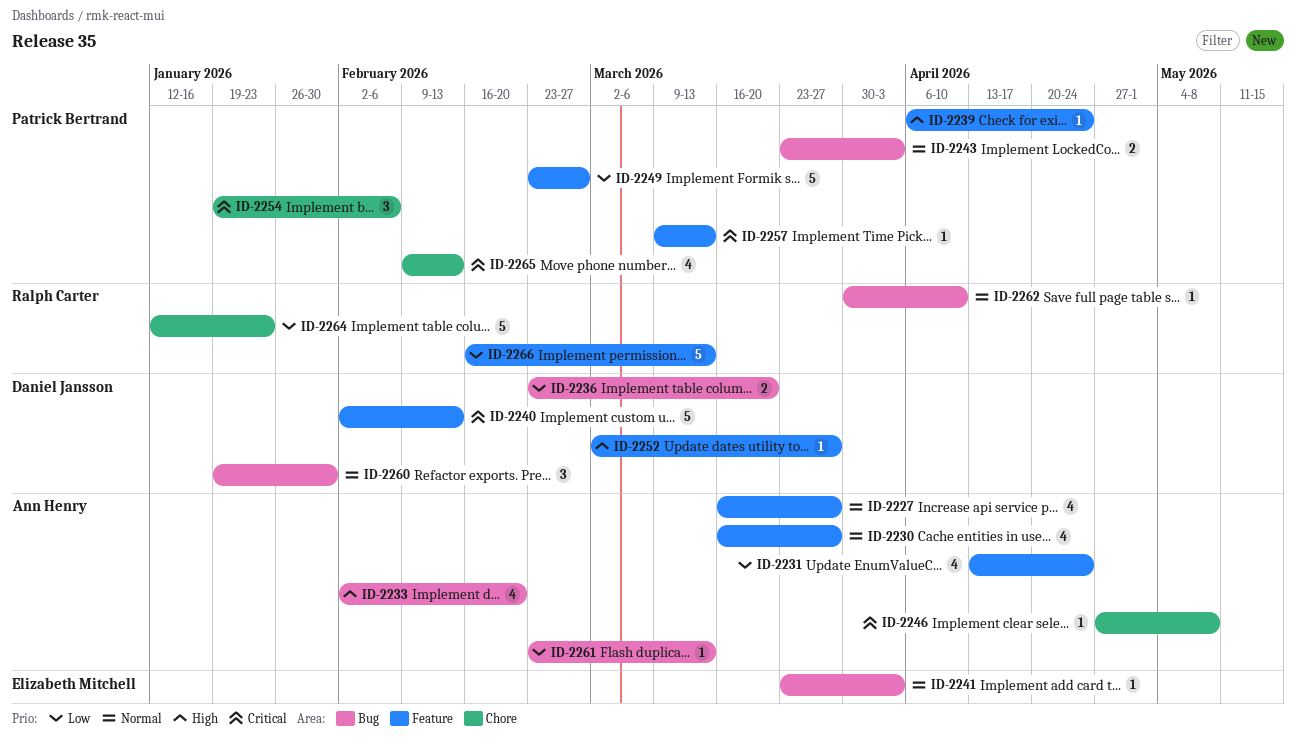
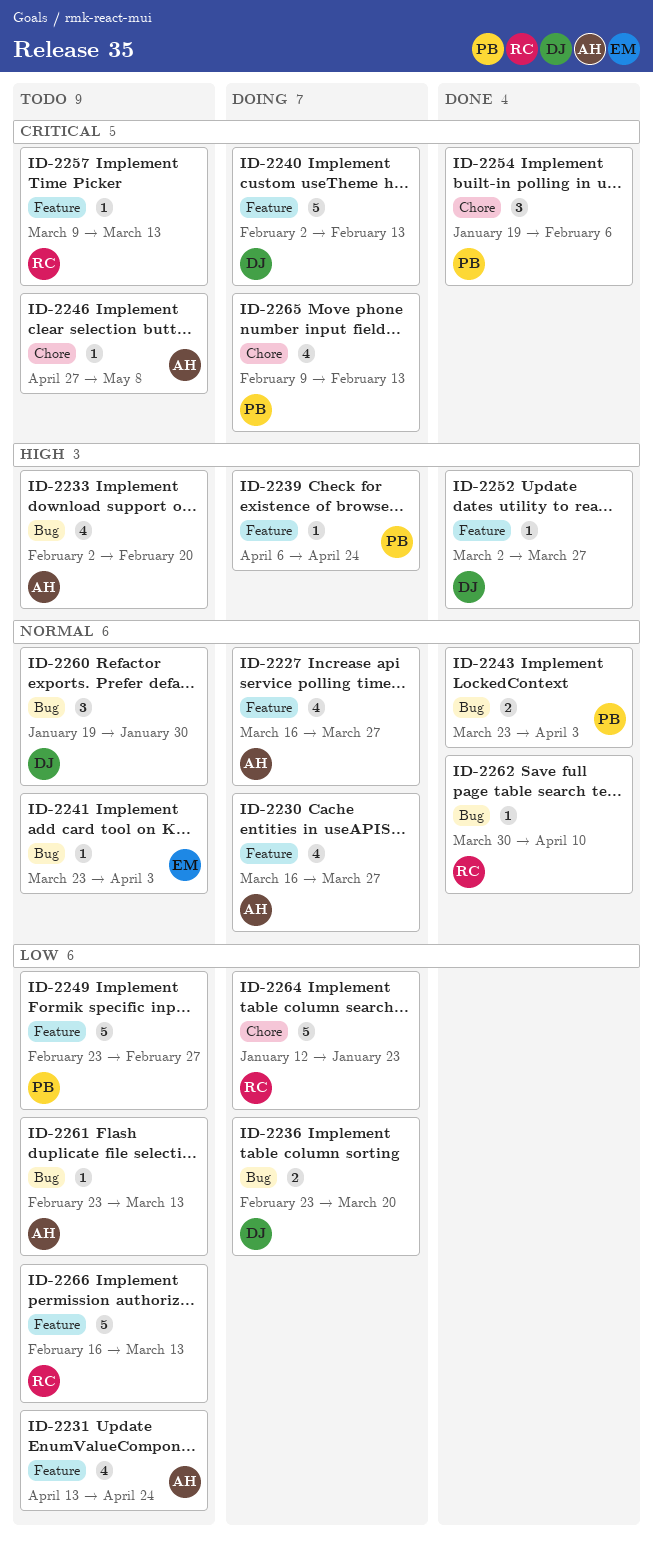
ID-2257, owner: Patrick Bertrand -> Ralph Carter

